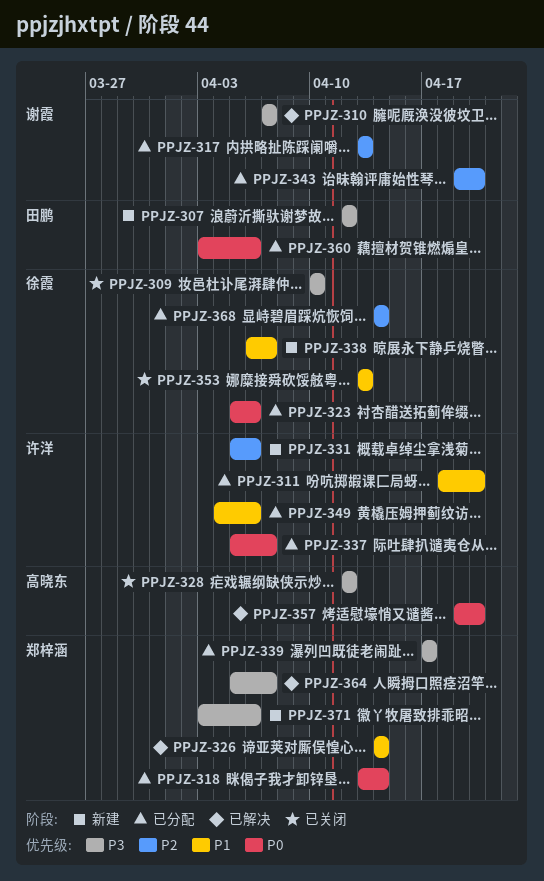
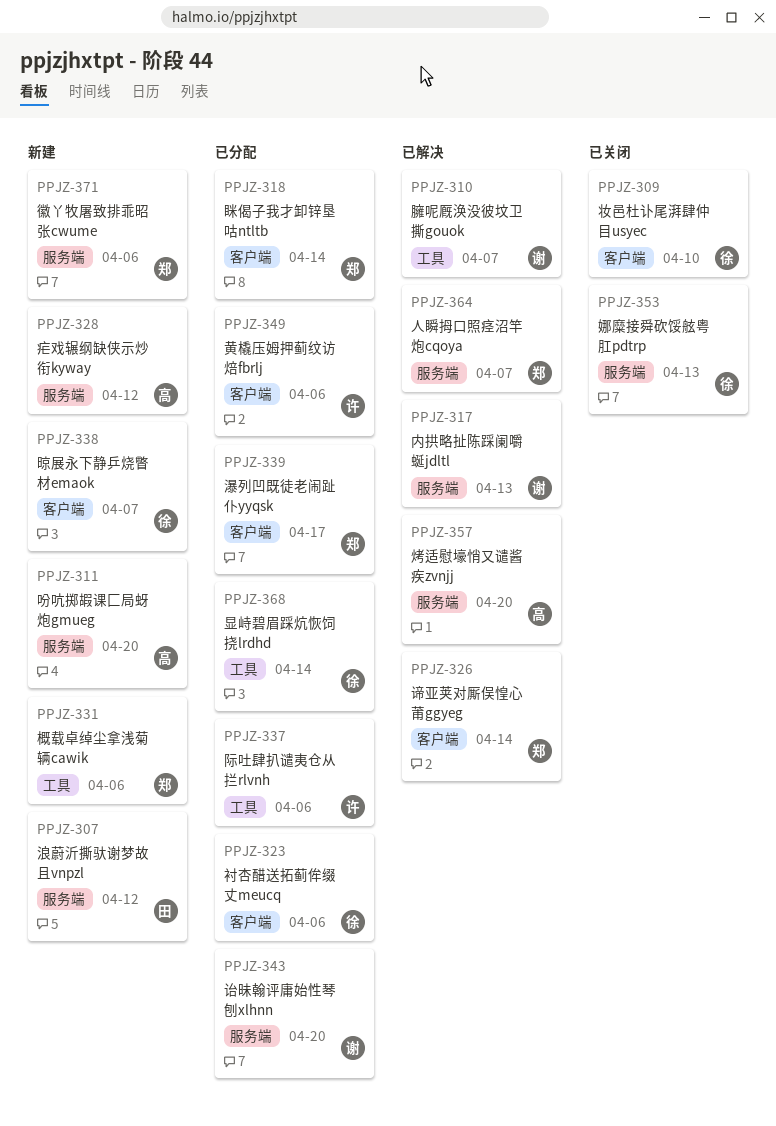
PPJZ-311, status: 已分配 -> 新建
PPJZ-311, owner: 许洋 -> 高晓东
PPJZ-317, status: 已分配 -> 已解决
PPJZ-328, status: 已关闭 -> 新建
PPJZ-331, owner: 许洋 -> 郑梓涵
PPJZ-337, due: Apr 7 -> Apr 6
PPJZ-360: present -> none

